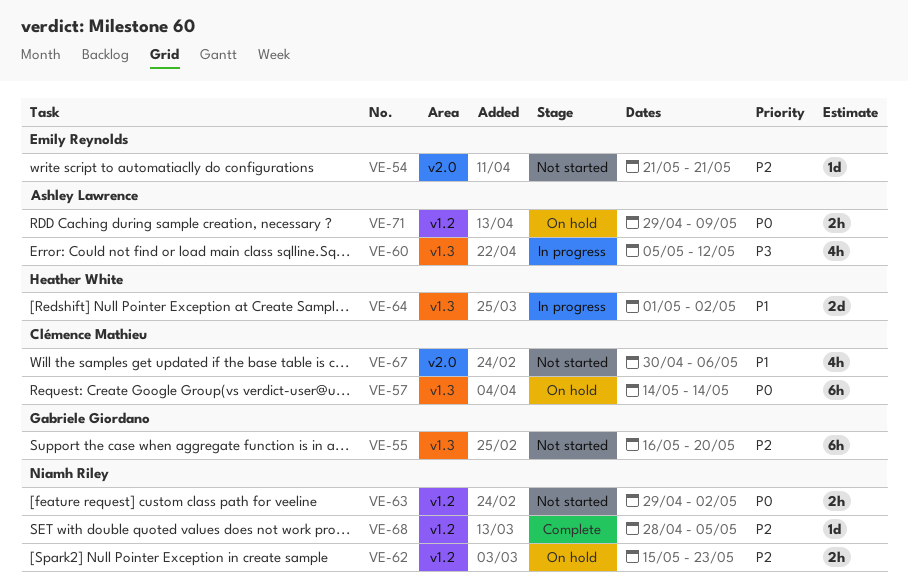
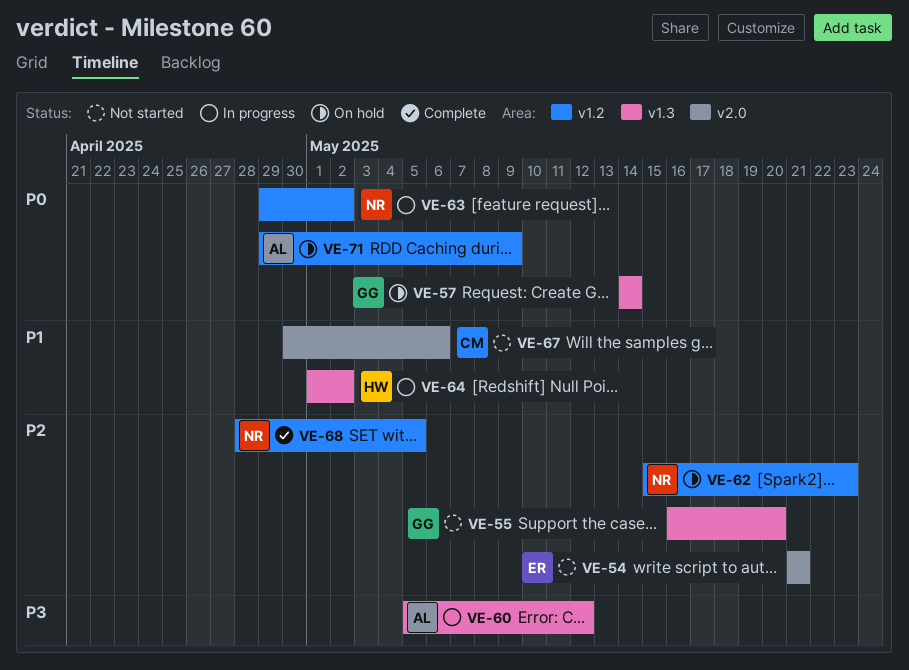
VE-57, owner: Clémence Mathieu -> Gabriele Giordano
VE-63, status: Not started -> In progress

